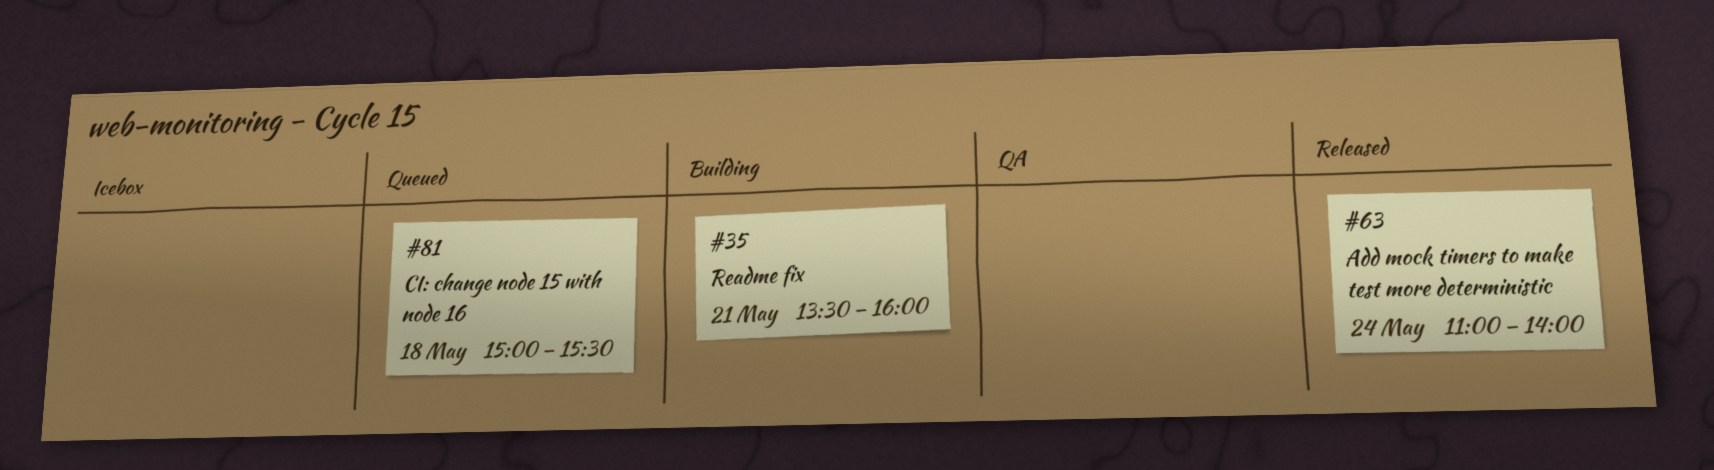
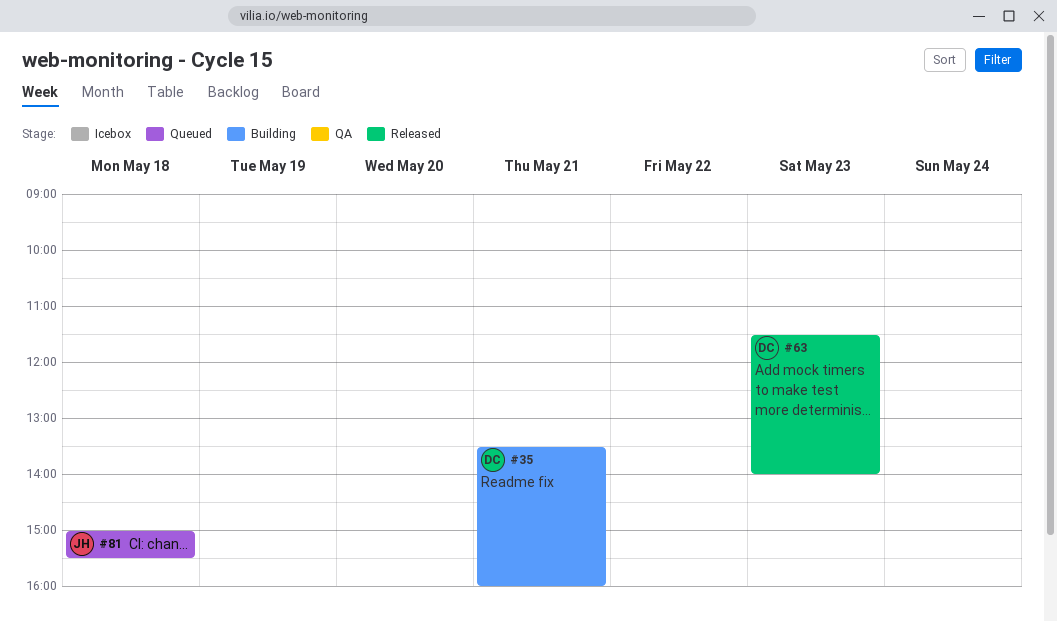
#63, day: May 24 -> May 23
#63, begins: 11:00 -> 11:30

